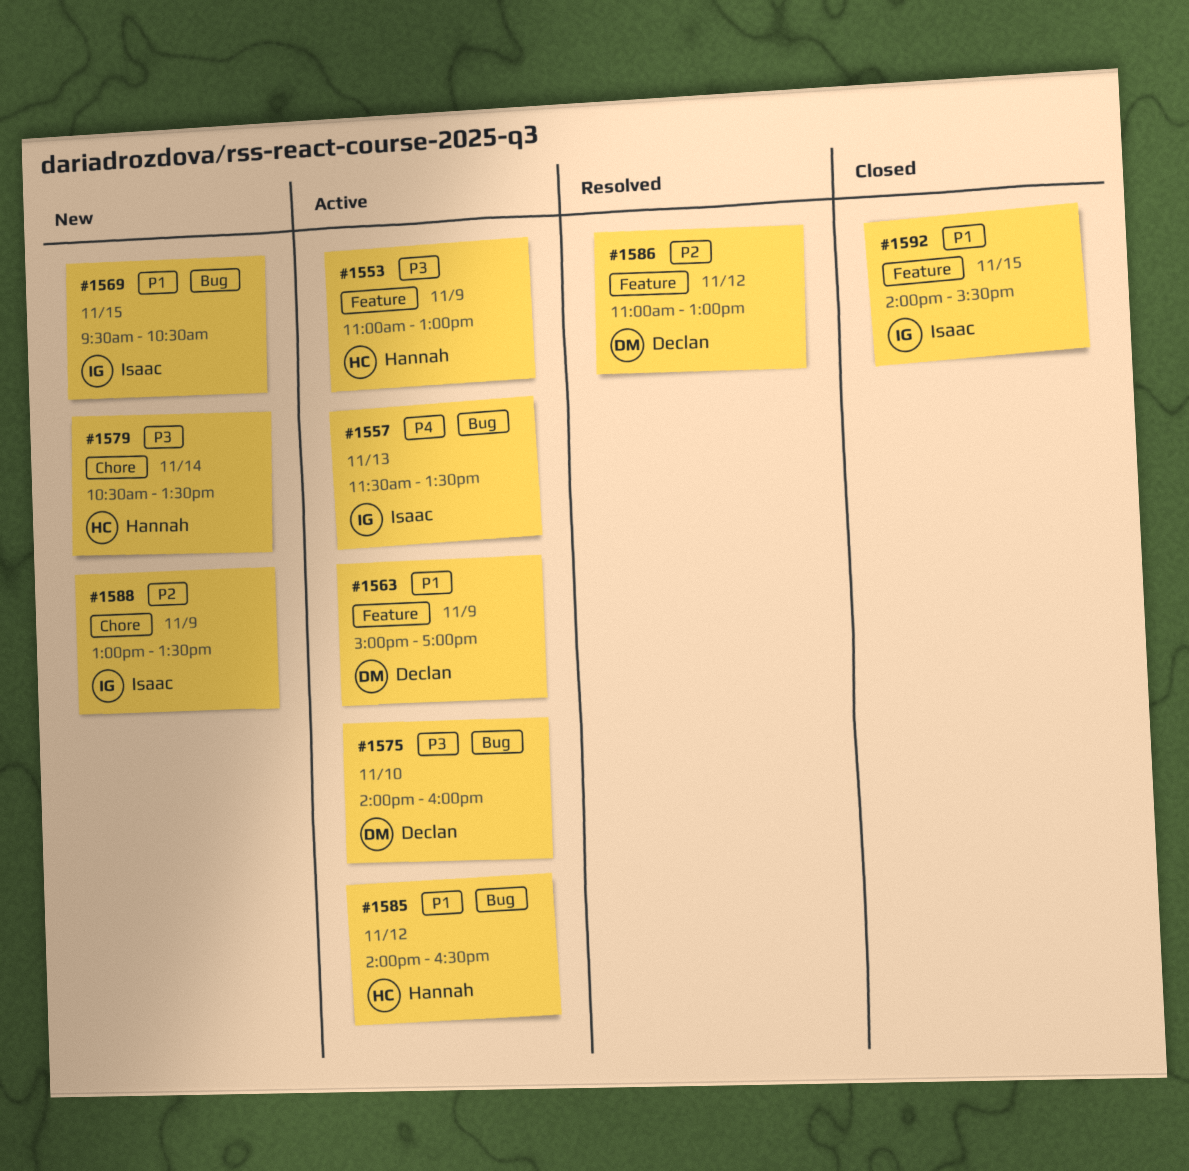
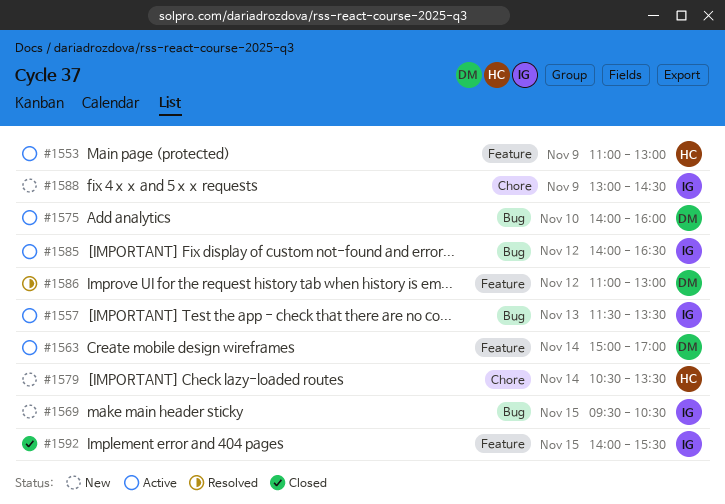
#1563, day: Nov 9 -> Nov 14
#1585, owner: Hannah -> Isaac
#1588, ends: 13:30 -> 14:30

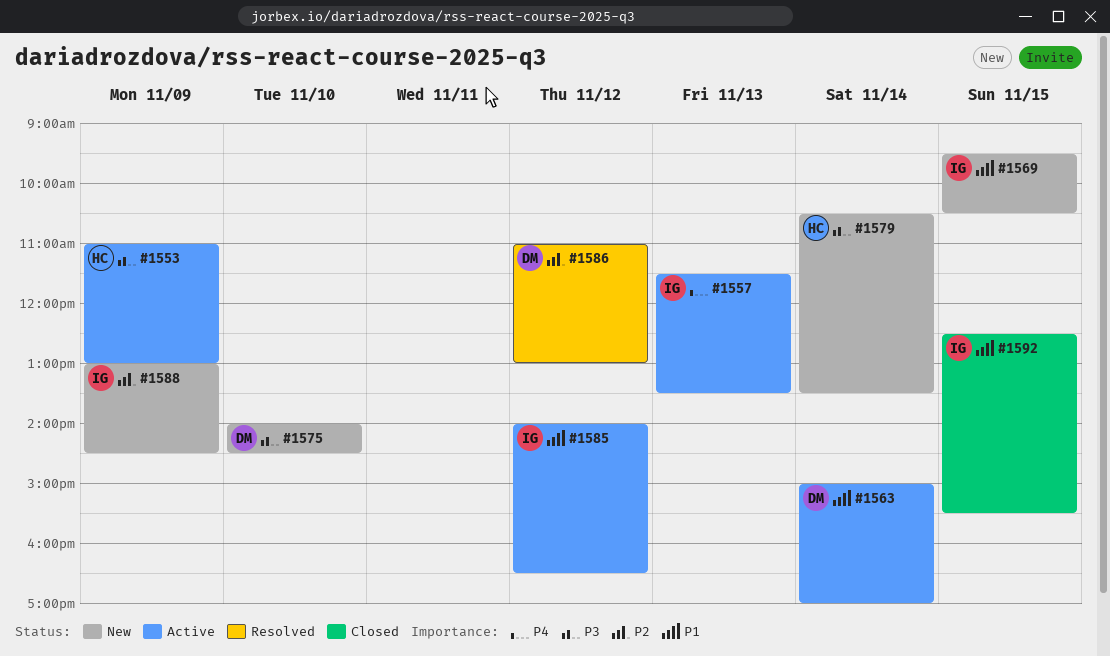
#1575, status: Active -> New
#1575, ends: 16:00 -> 14:30
#1592, begins: 14:00 -> 12:30

